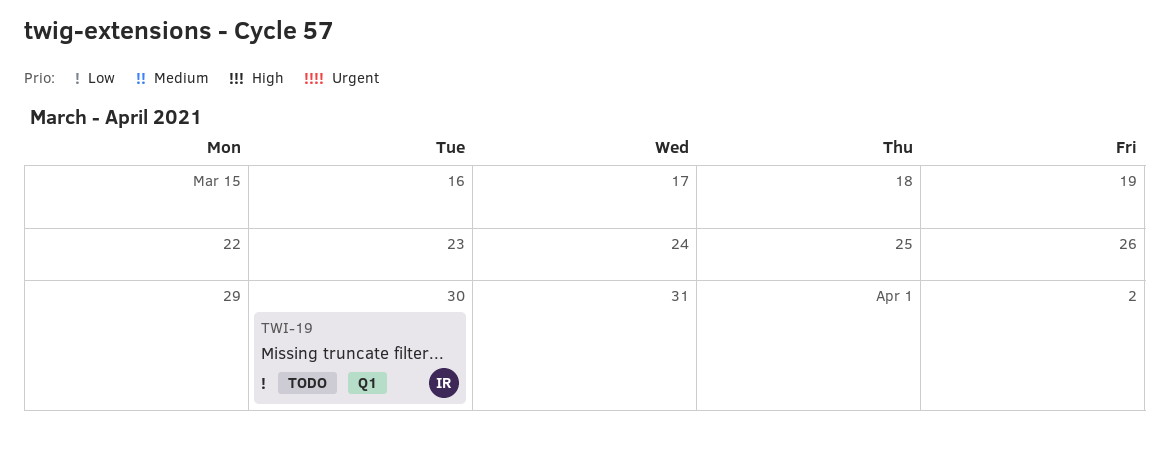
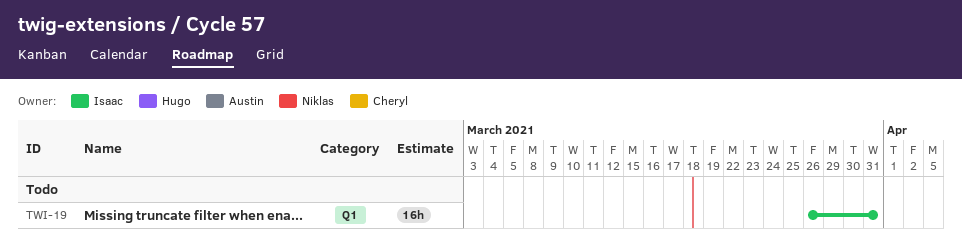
TWI-19, due: Mar 30 -> Mar 31

